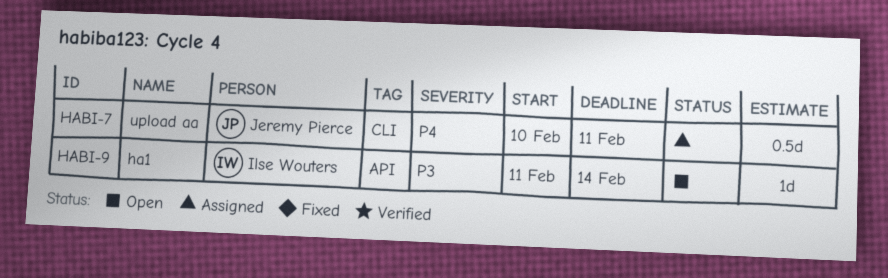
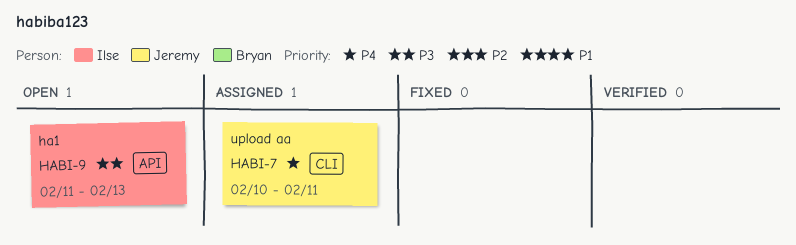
HABI-9, due: Feb 14 -> Feb 13

